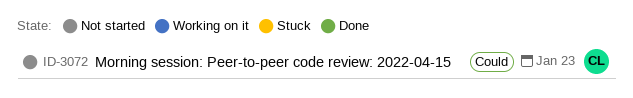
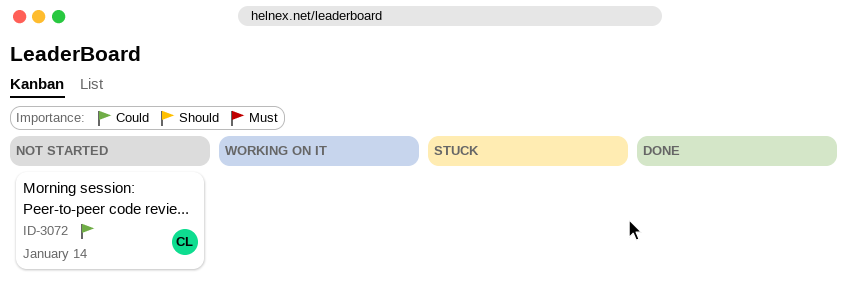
ID-3072, due: Jan 23 -> Jan 14

